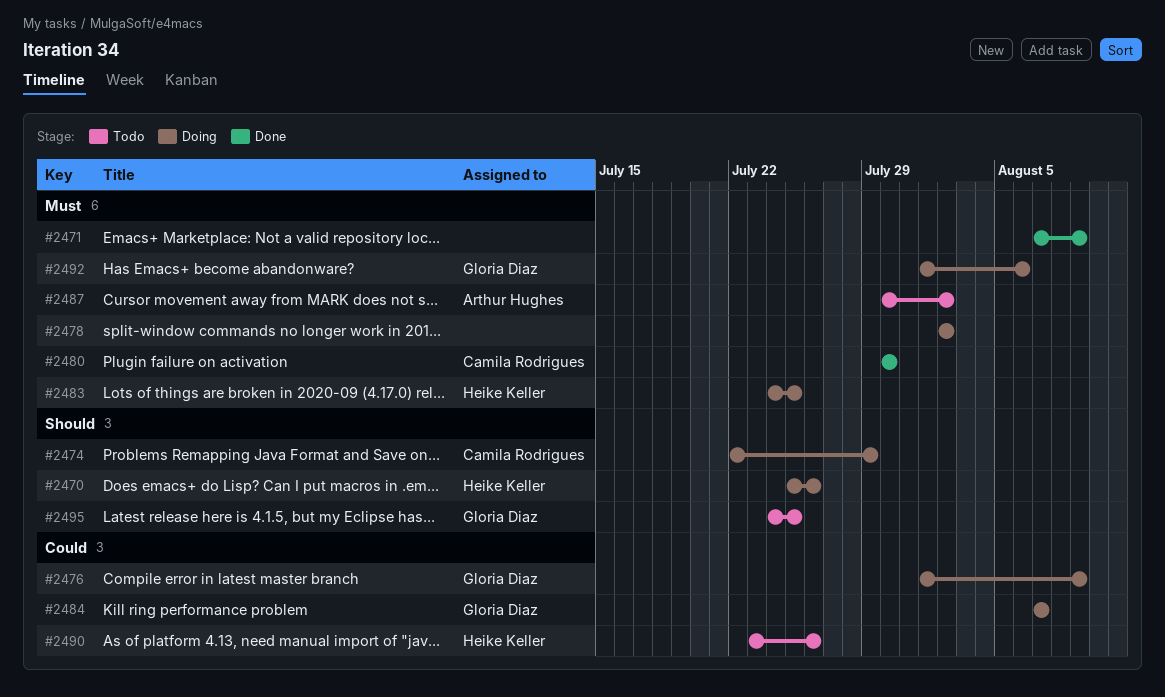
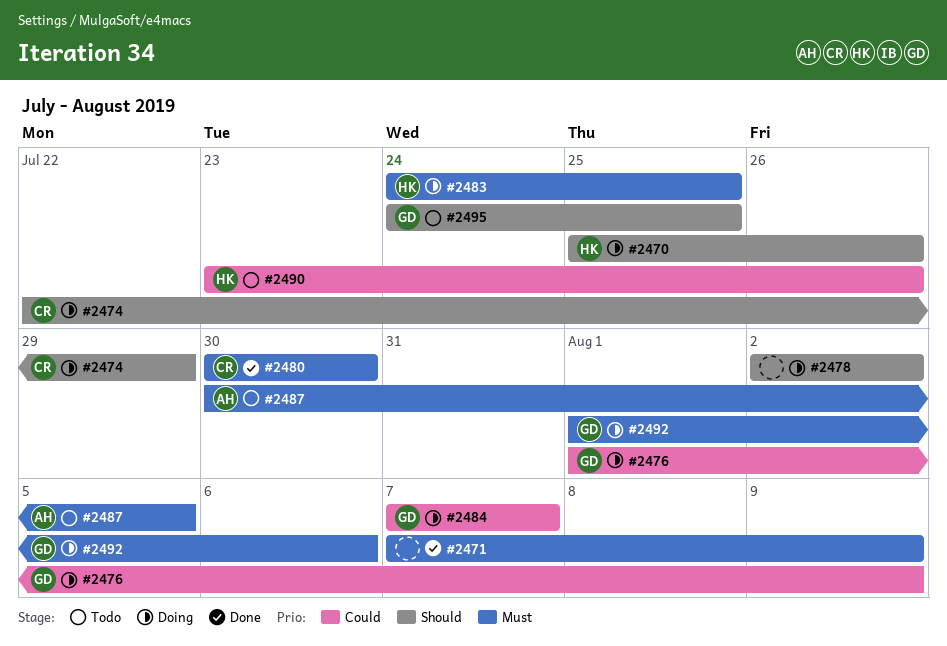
#2478, priority: Must -> Should
#2487, due: Aug 2 -> Aug 5

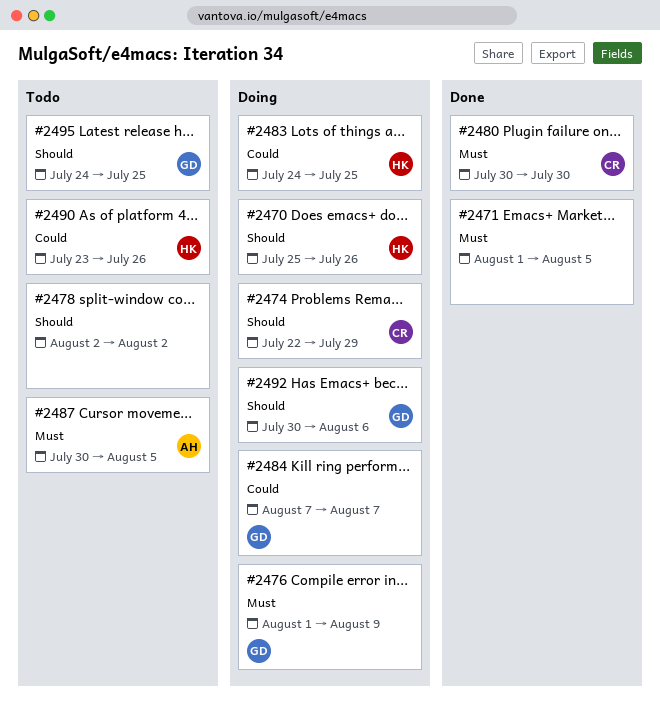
#2471, start: Aug 7 -> Aug 1
#2471, due: Aug 9 -> Aug 5
#2476, priority: Could -> Must
#2478, status: Doing -> Todo
#2483, priority: Must -> Could
#2492, priority: Must -> Should
#2492, start: Aug 1 -> Jul 30

